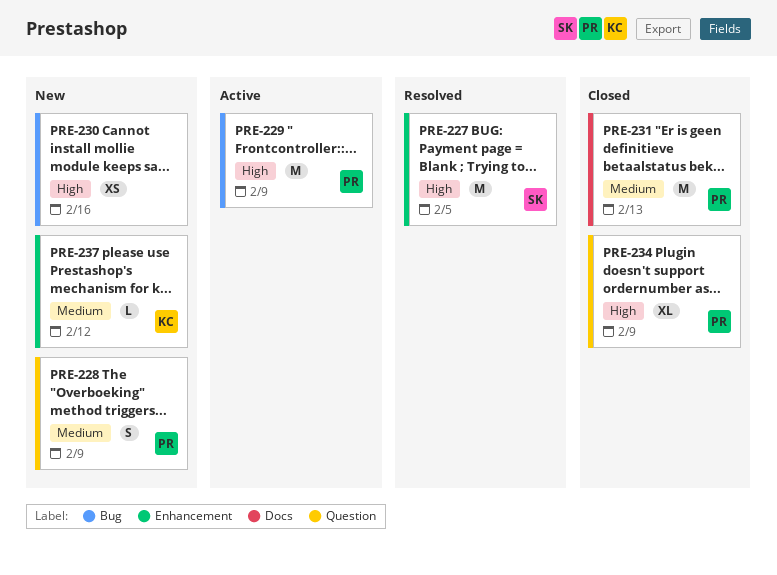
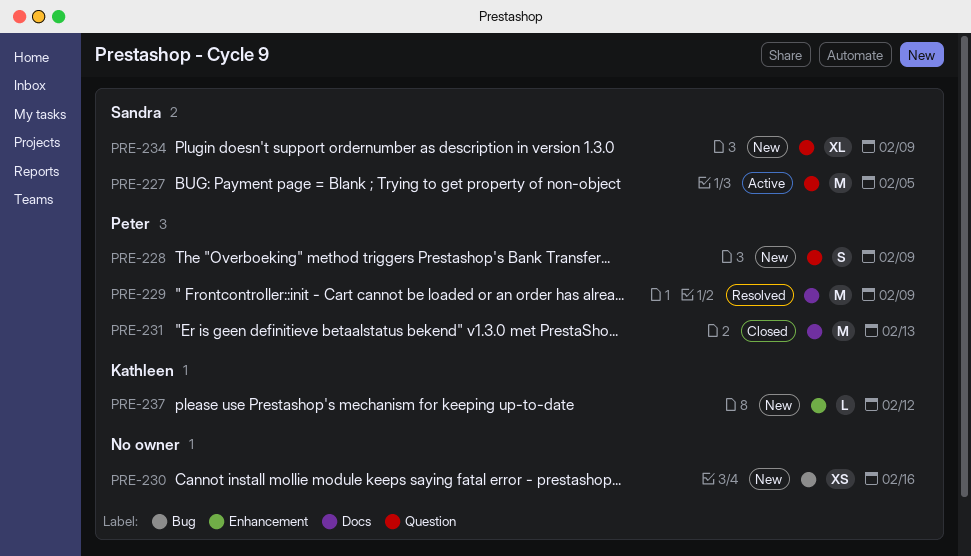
PRE-227, status: Resolved -> Active
PRE-227, label: Enhancement -> Question
PRE-229, status: Active -> Resolved
PRE-229, label: Bug -> Docs
PRE-234, status: Closed -> New
PRE-234, owner: Peter -> Sandra

